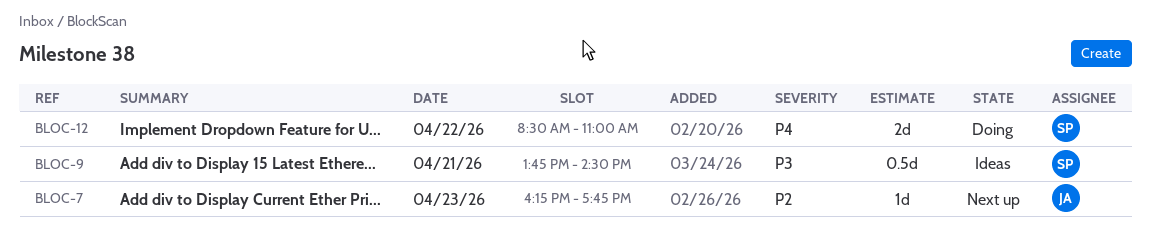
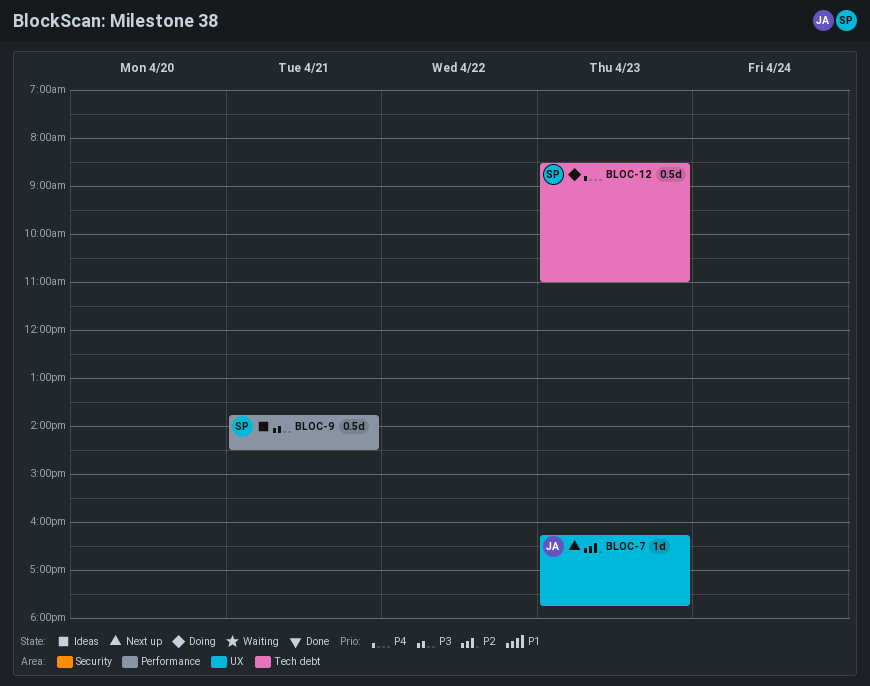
BLOC-12, estimate: 2d -> 0.5d
BLOC-12, day: Apr 22 -> Apr 23

